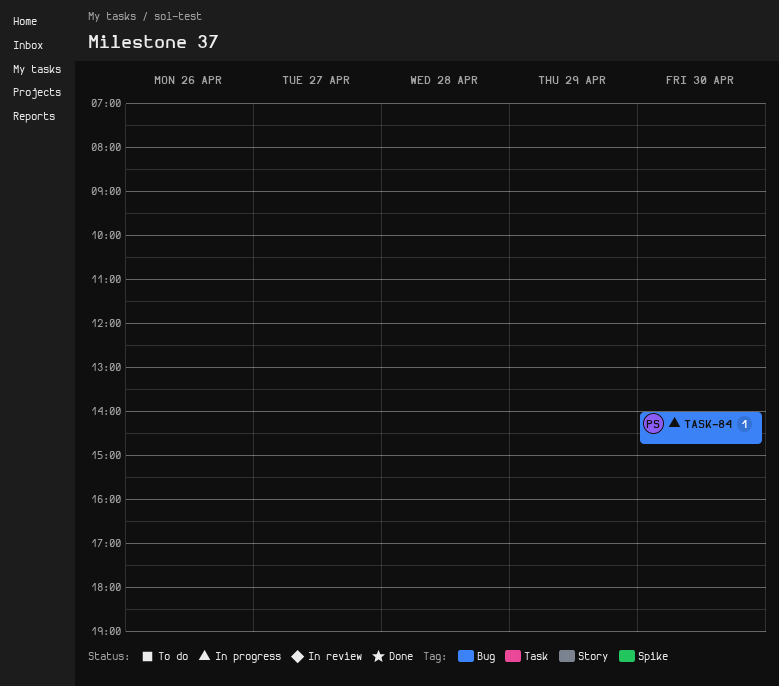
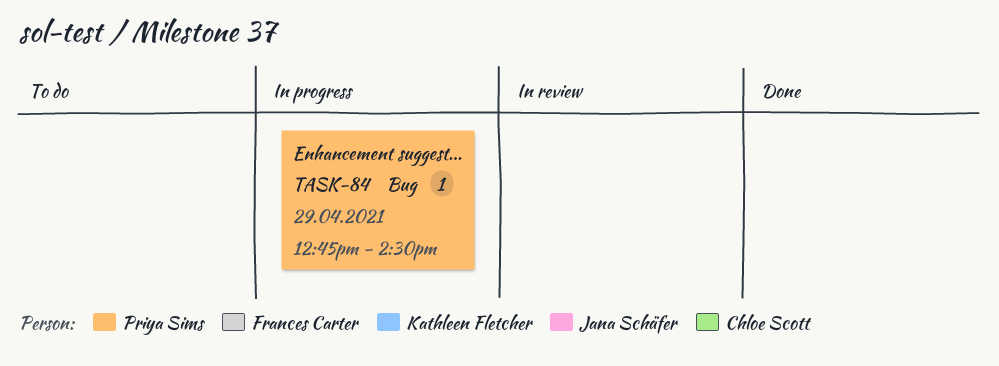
TASK-84, day: Apr 30 -> Apr 29
TASK-84, begins: 14:00 -> 12:45
TASK-84, ends: 14:45 -> 14:30

